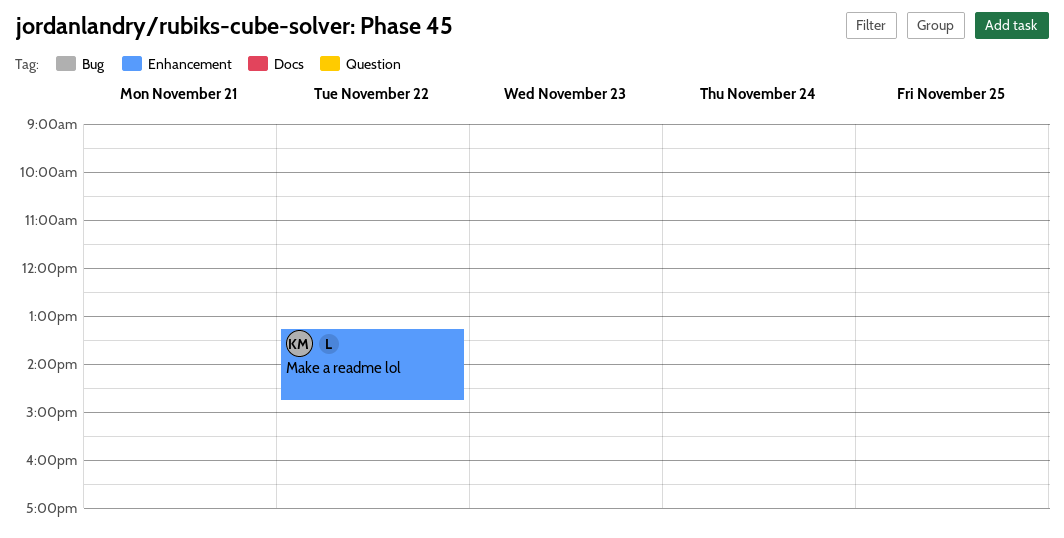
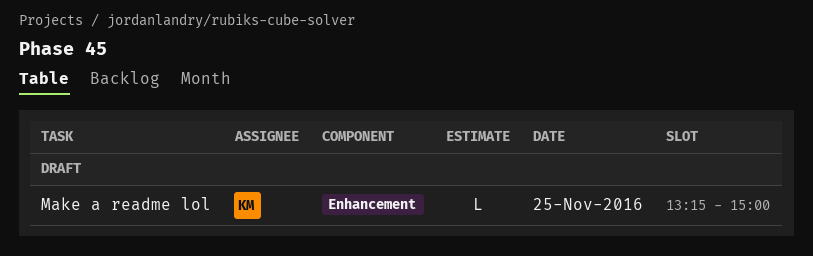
Make a readme lol, day: Nov 22 -> Nov 25
Make a readme lol, ends: 14:45 -> 15:00

